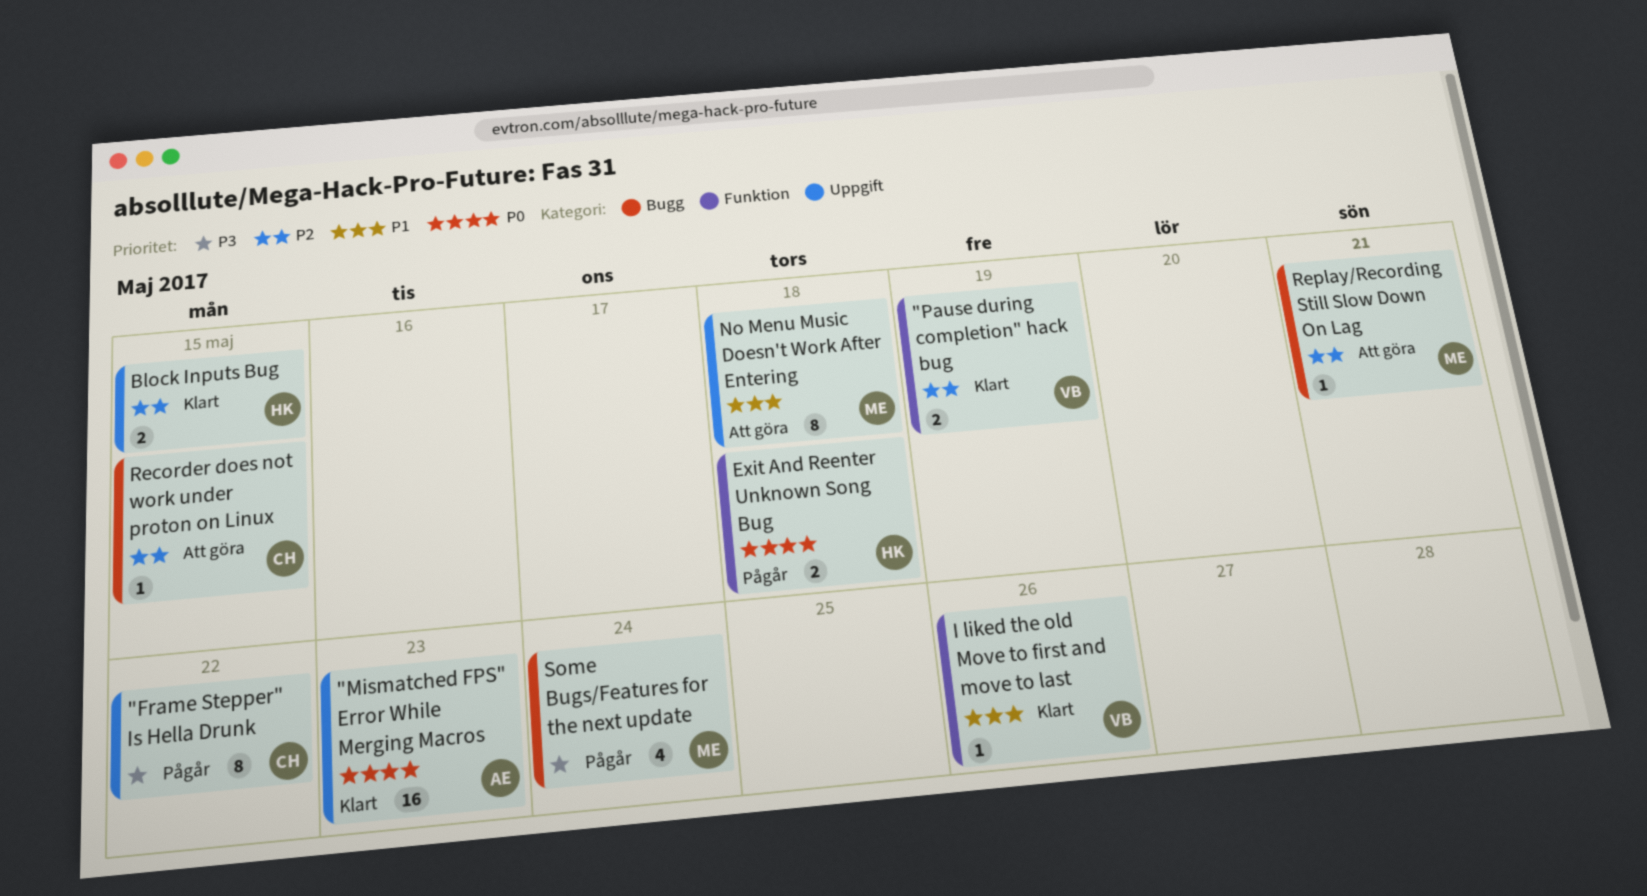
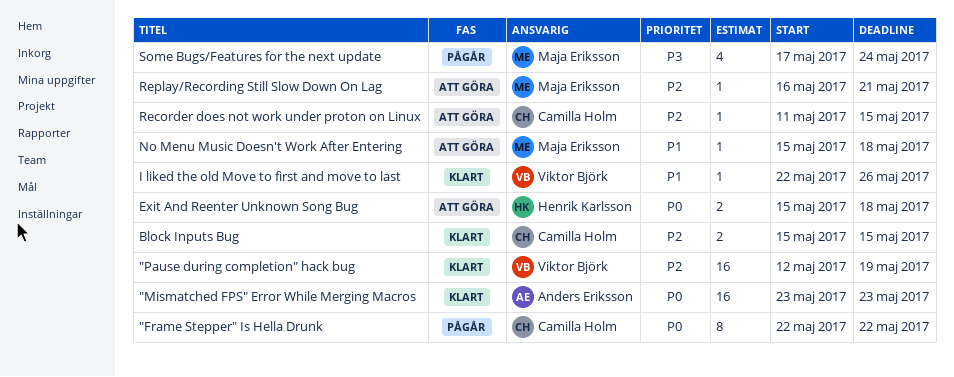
"Frame Stepper" Is Hella Drunk, priority: P3 -> P0
"Pause during completion" hack bug, estimate: 2 -> 16
Block Inputs Bug, owner: Henrik Karlsson -> Camilla Holm
Exit And Reenter Unknown Song Bug, status: Pågår -> Att göra
No Menu Music Doesn't Work After Entering, estimate: 8 -> 1

